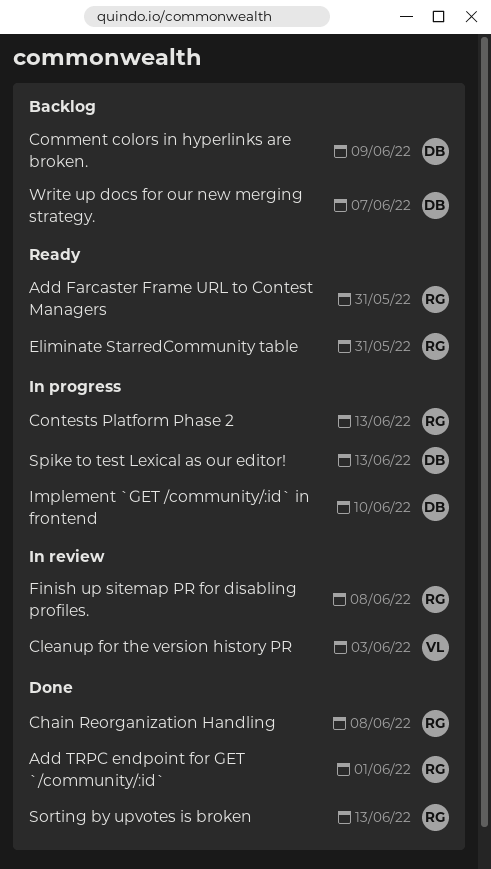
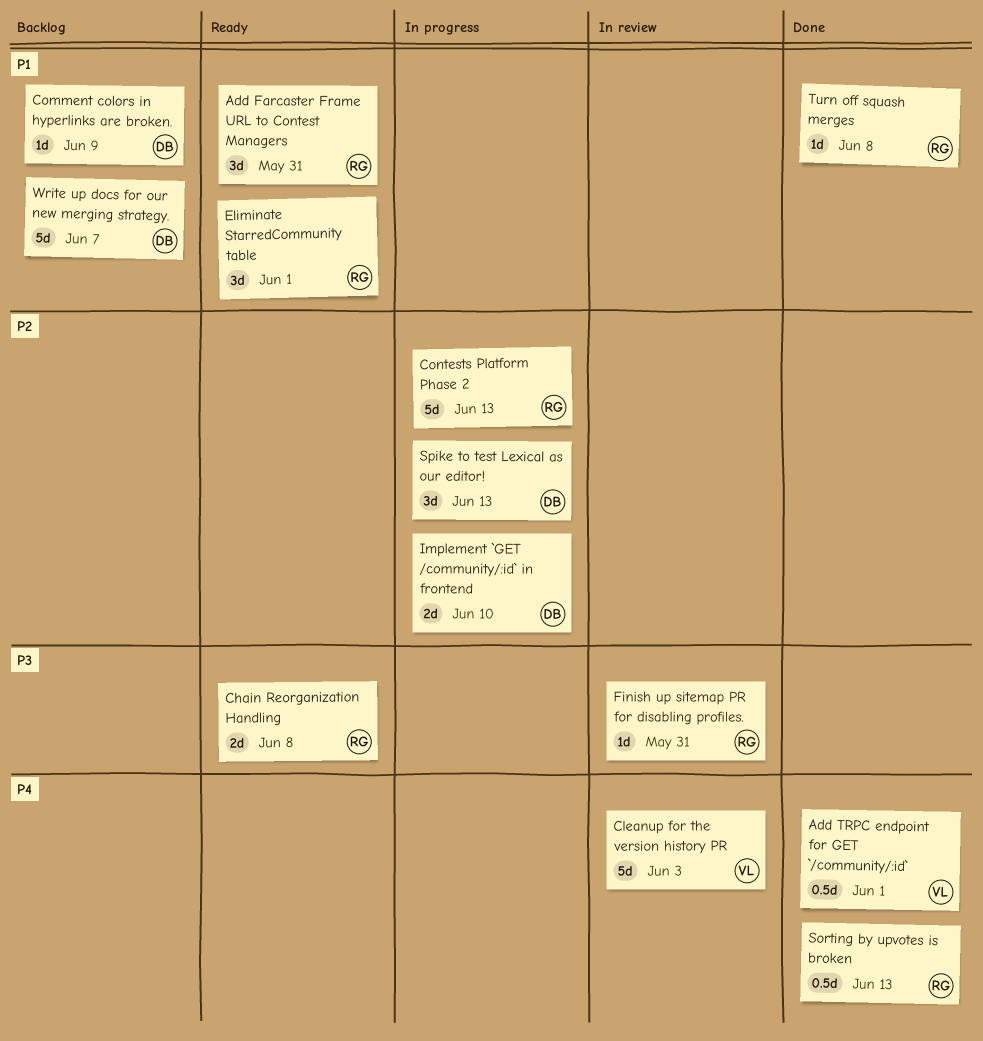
Add TRPC endpoint for GET `/community/:id`, owner: RG -> VL
Chain Reorganization Handling, status: Done -> Ready
Eliminate StarredCommunity table, due: May 31 -> Jun 1
Finish up sitemap PR for disabling profiles., due: Jun 8 -> May 31
Turn off squash merges: none -> present

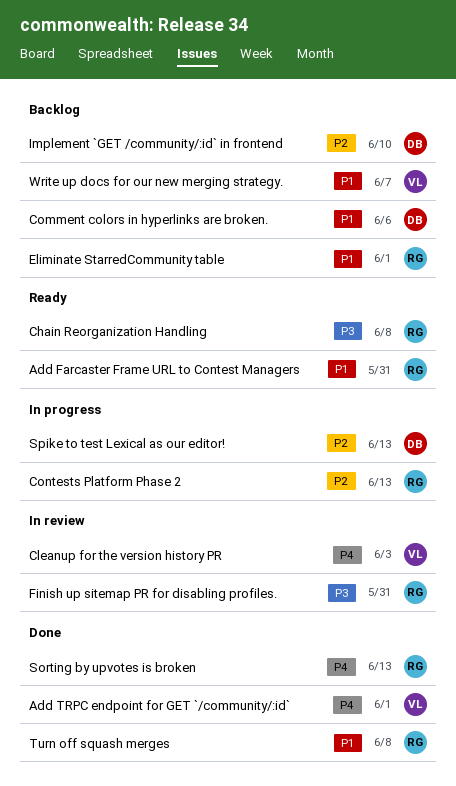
Comment colors in hyperlinks are broken., due: Jun 9 -> Jun 6
Eliminate StarredCommunity table, status: Ready -> Backlog
Implement `GET /community/:id` in frontend, status: In progress -> Backlog
Write up docs for our new merging strategy., owner: DB -> VL

